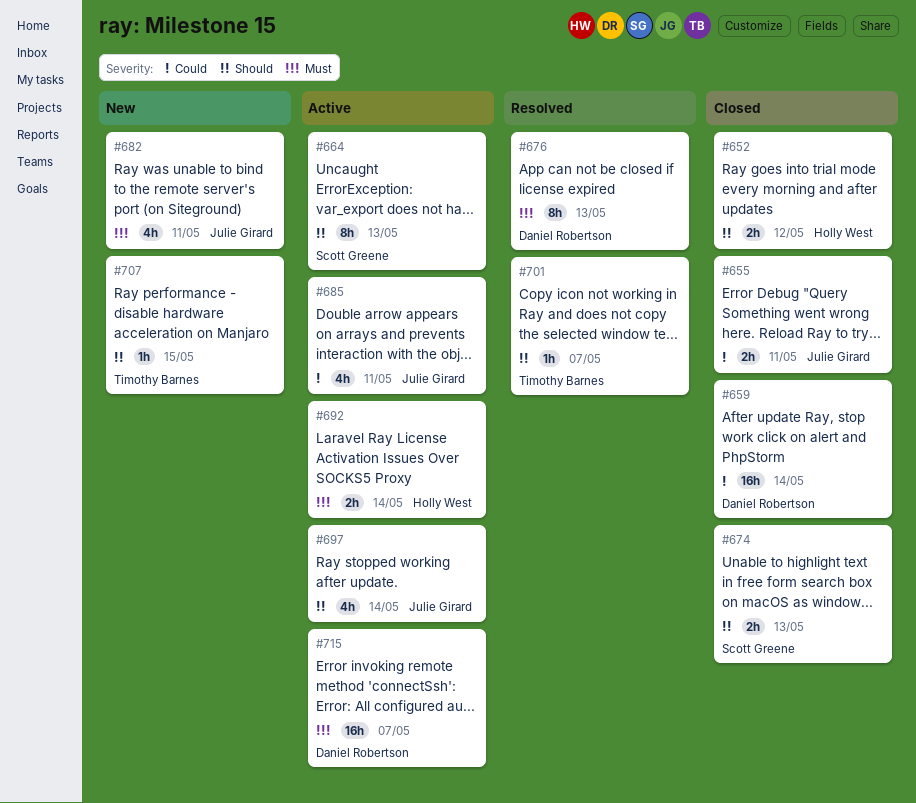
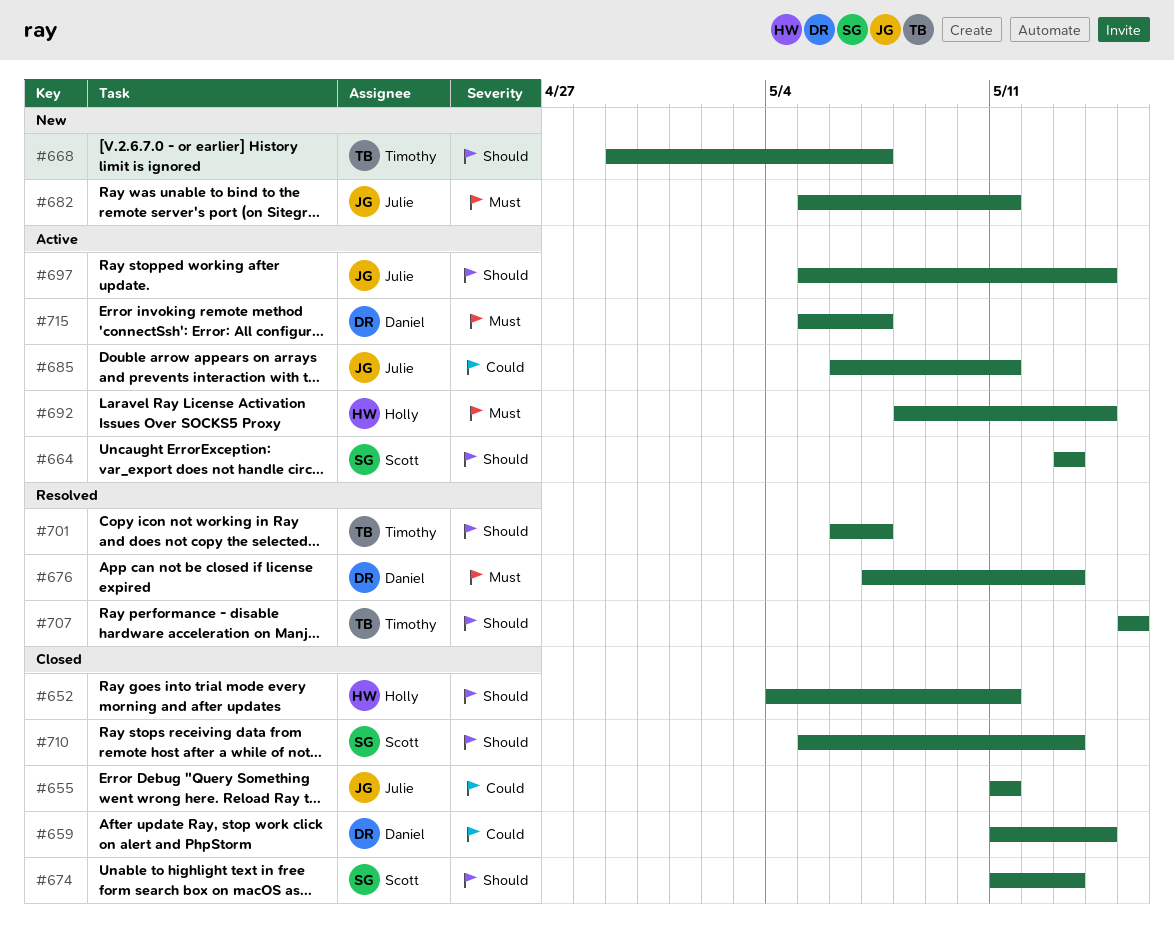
#652, due: May 12 -> May 11
#668: none -> present
#707, status: New -> Resolved
#710: none -> present

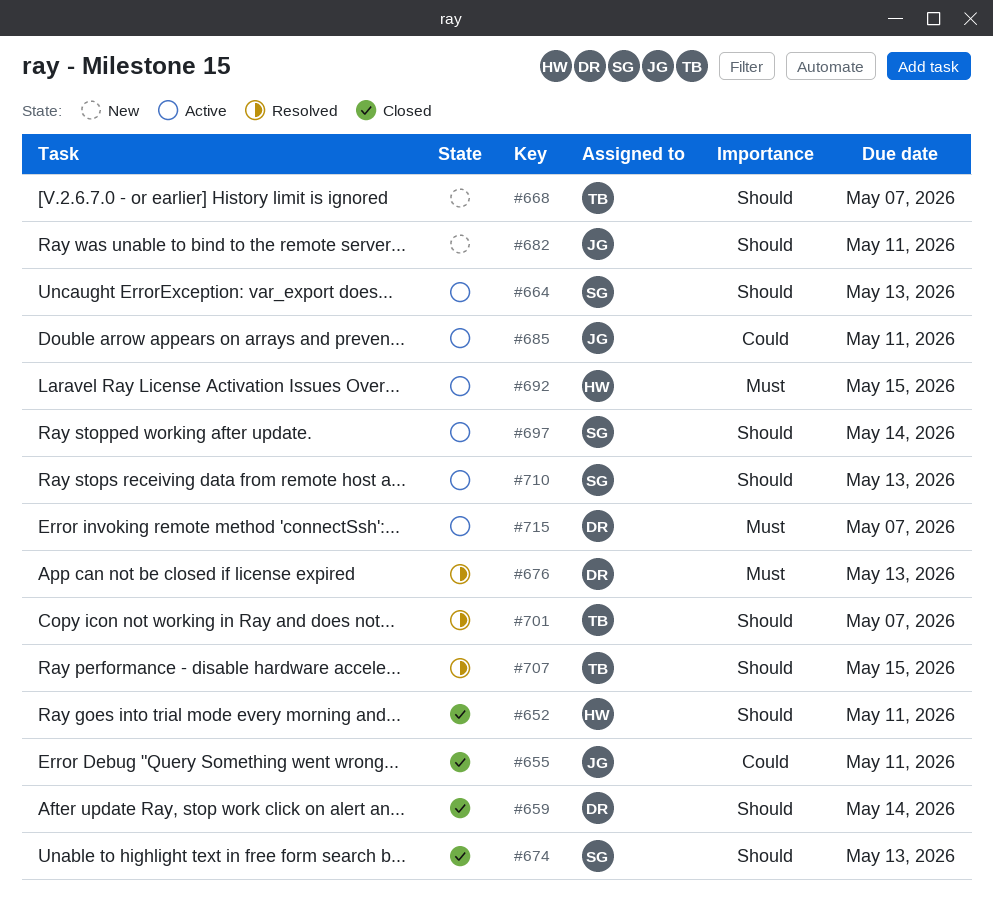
#659, priority: Could -> Should
#682, priority: Must -> Should
#692, due: May 14 -> May 15
#697, owner: Julie -> Scott
#710, status: Closed -> Active

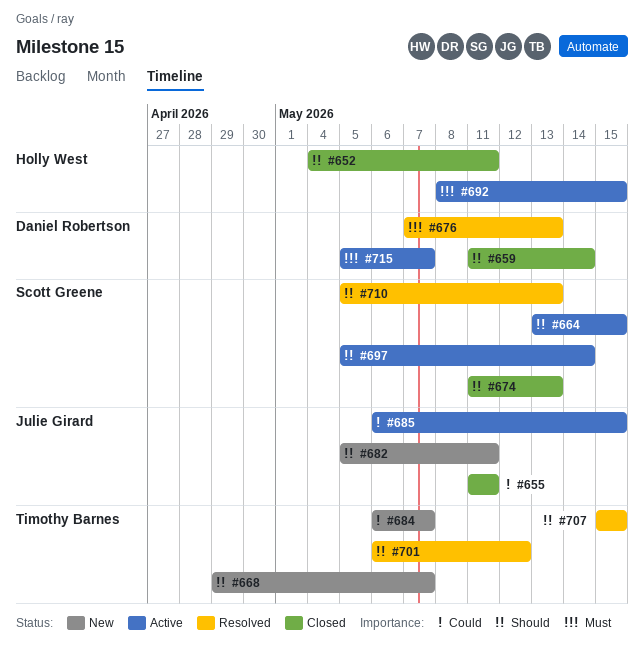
#664, due: May 13 -> May 15
#684: none -> present
#685, due: May 11 -> May 15
#701, due: May 7 -> May 12
#710, status: Active -> Resolved

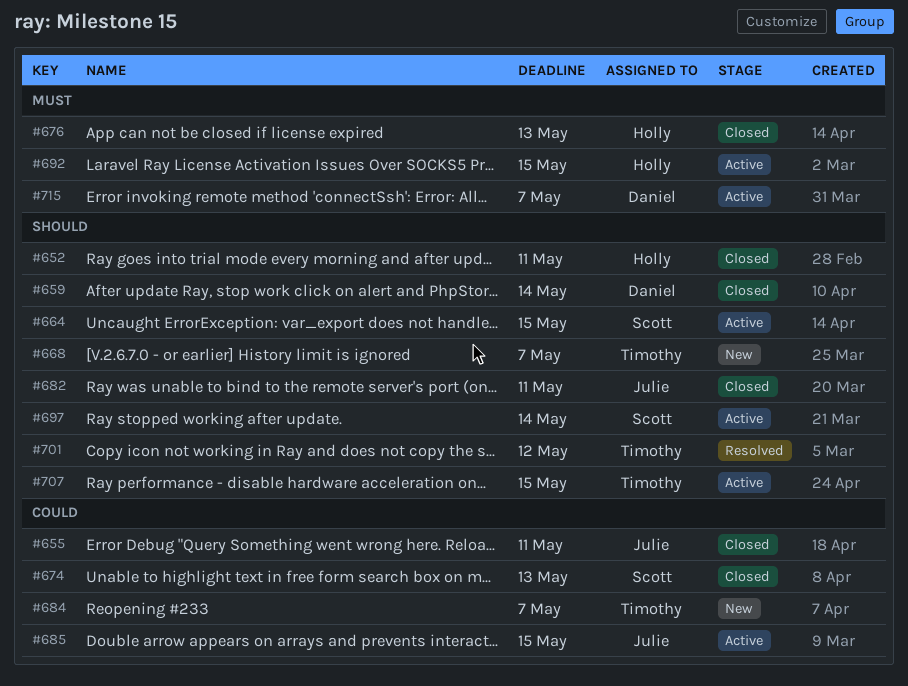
#674, priority: Should -> Could
#676, status: Resolved -> Closed
#676, owner: Daniel Robertson -> Holly West
#682, status: New -> Closed
#707, status: Resolved -> Active
#710: present -> none

